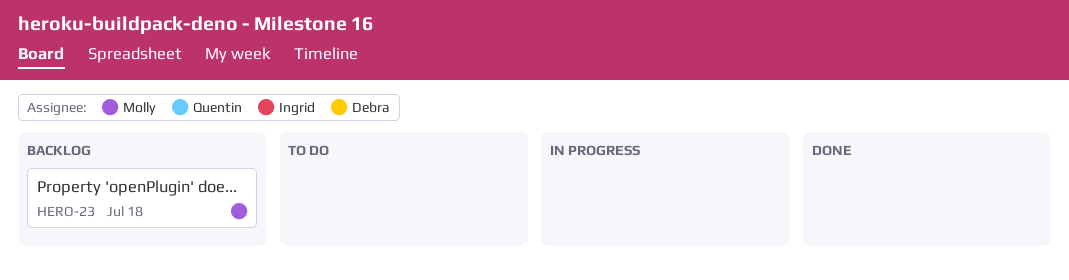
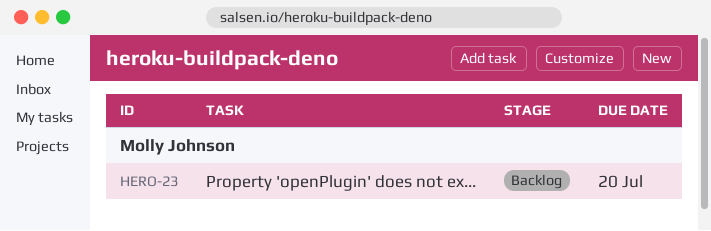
HERO-23, due: Jul 18 -> Jul 20

